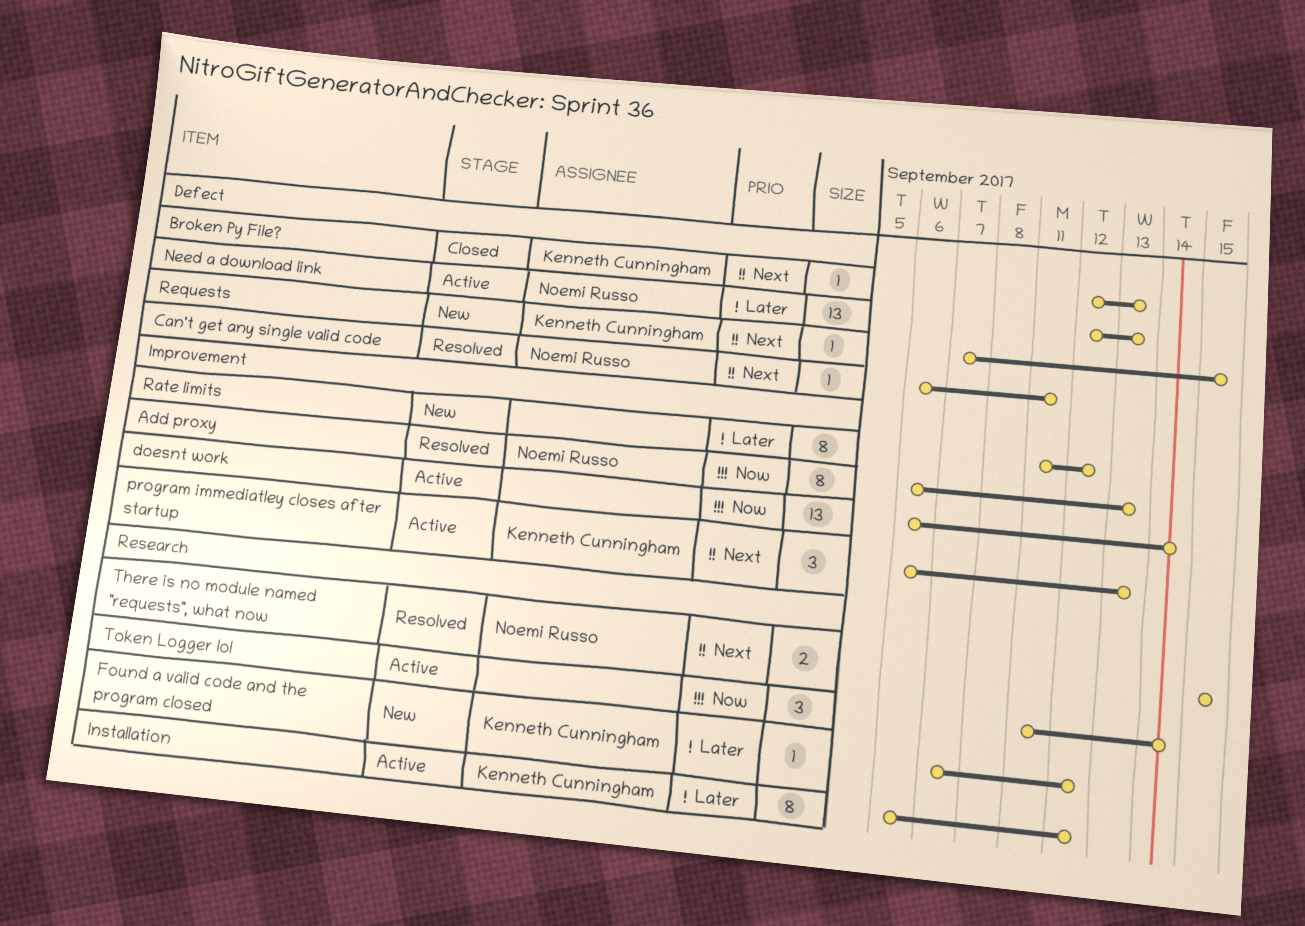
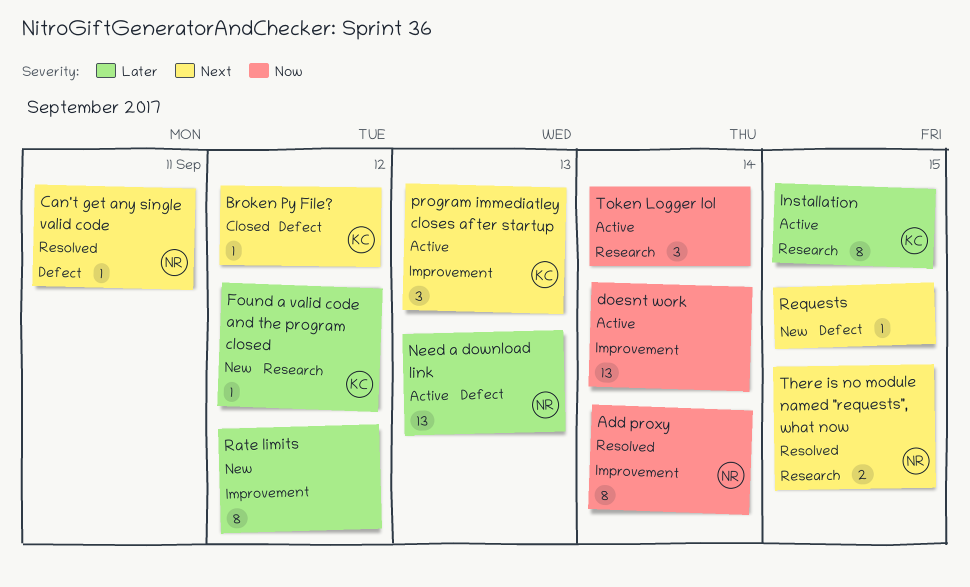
Add proxy, due: Sep 13 -> Sep 14
Broken Py File?, due: Sep 13 -> Sep 12
Installation, due: Sep 12 -> Sep 15
Requests, owner: Kenneth Cunningham -> none

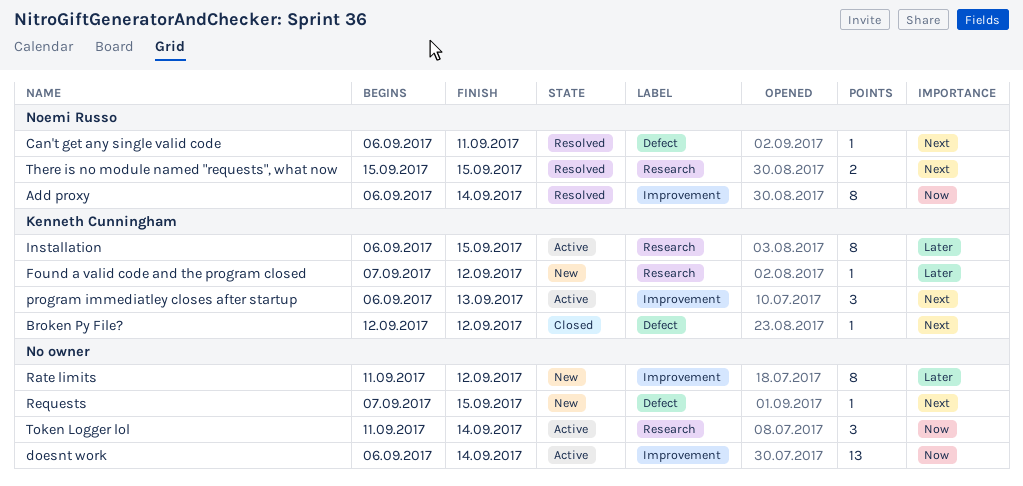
Need a download link: present -> none

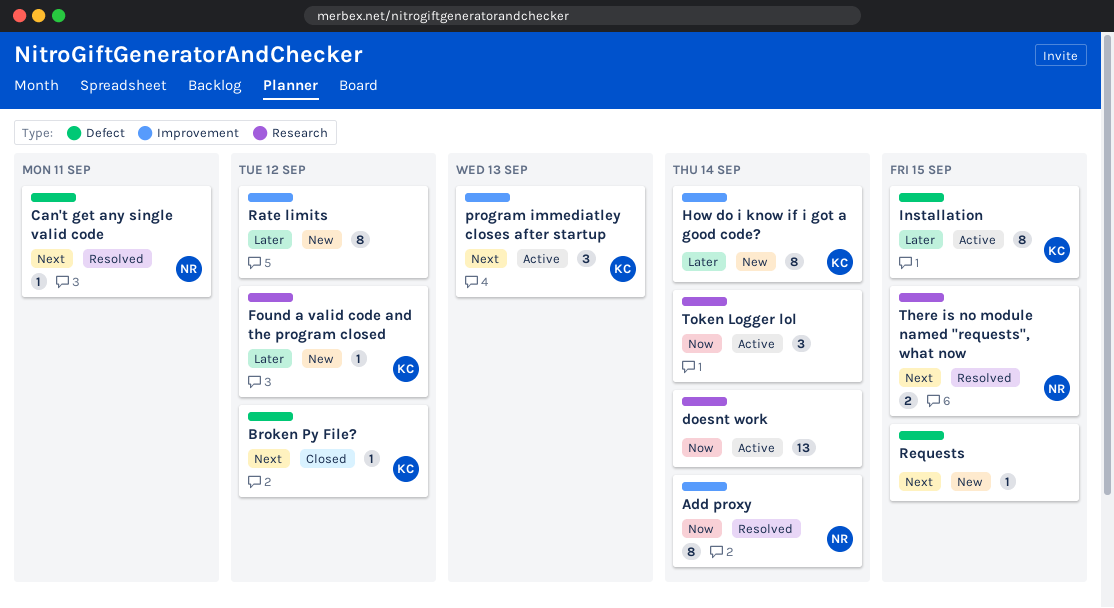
doesnt work, label: Improvement -> Research
How do i know if i got a good code?: none -> present
Installation, label: Research -> Defect

